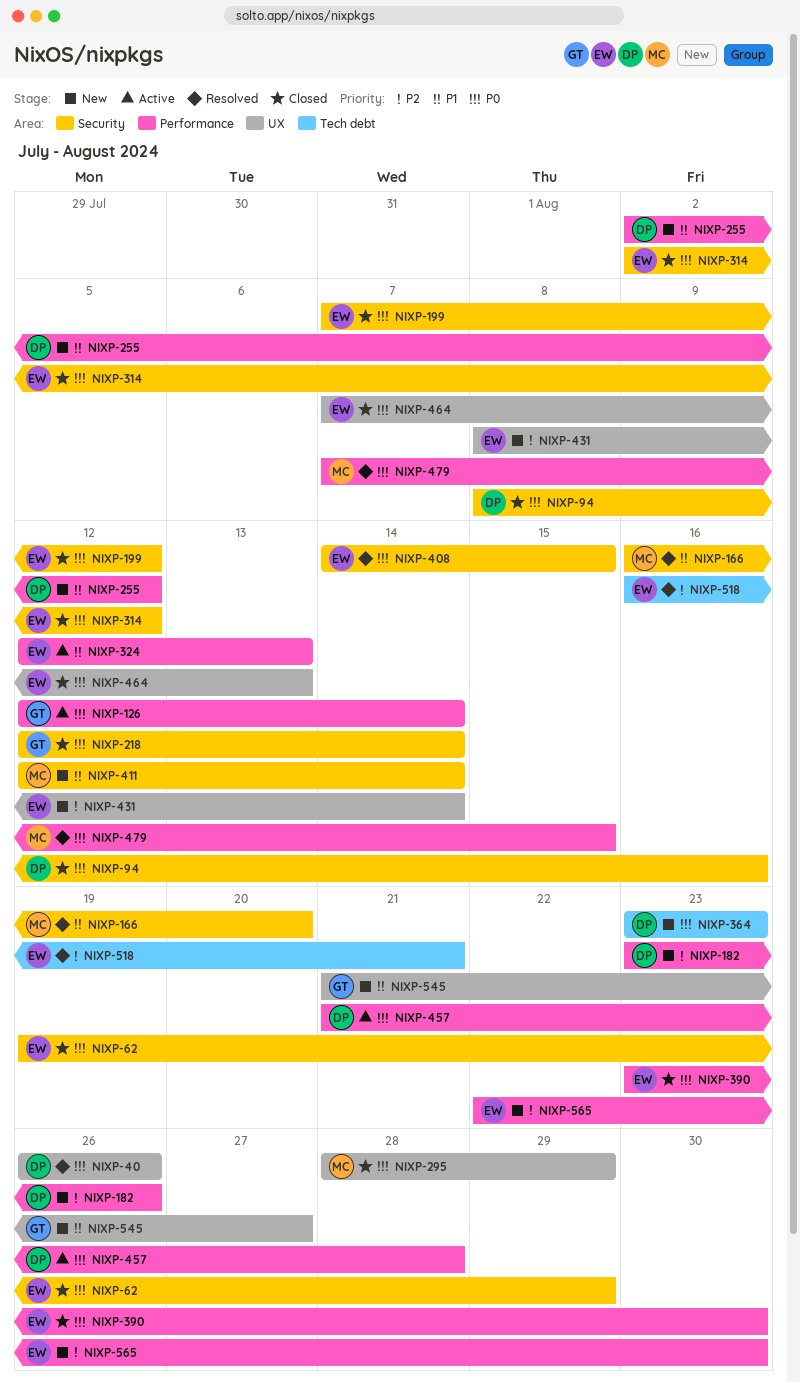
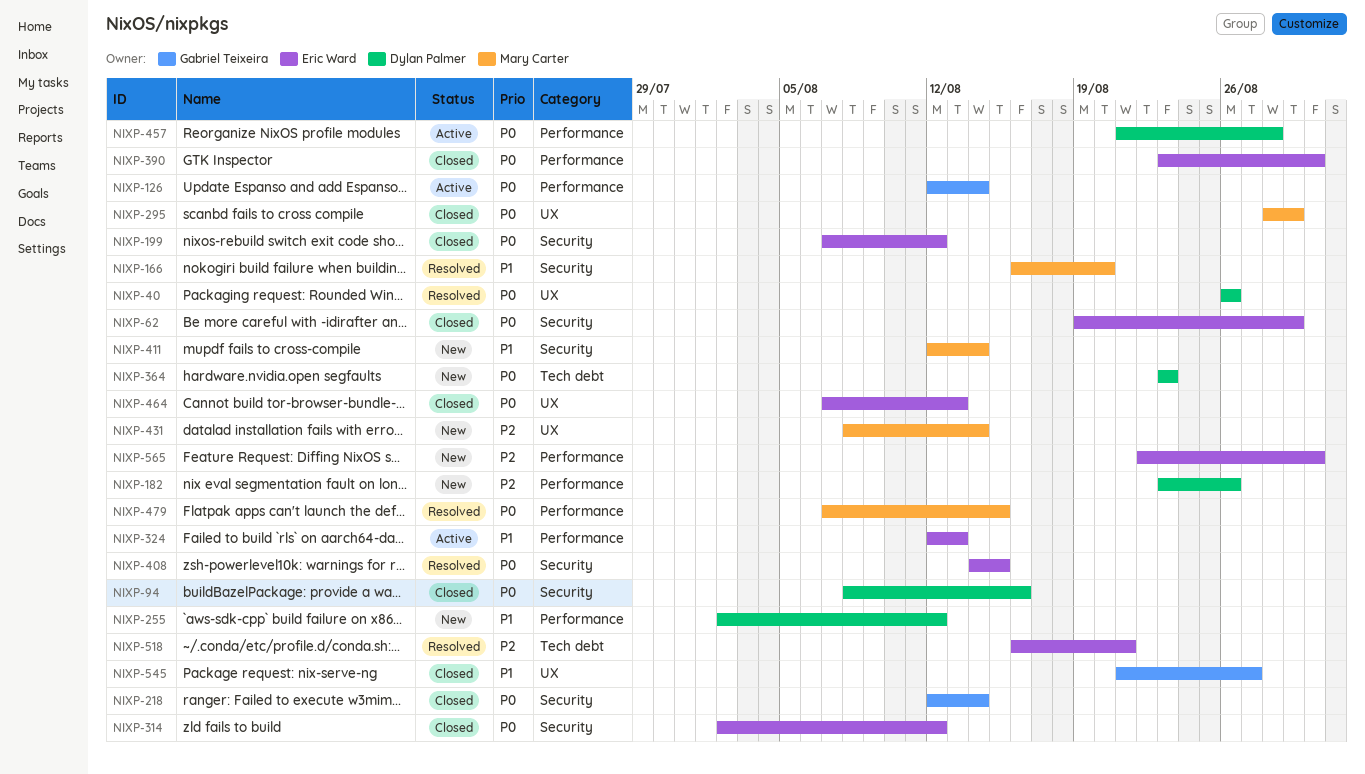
NIXP-431, owner: Eric Ward -> Mary Carter
NIXP-545, status: New -> Closed

